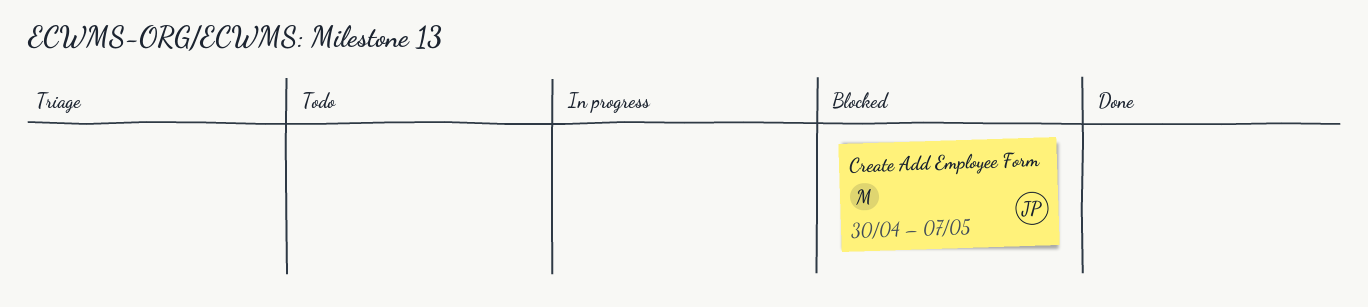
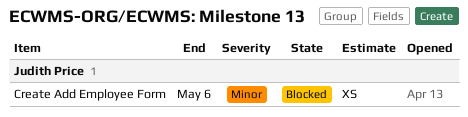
Create Add Employee Form, estimate: M -> XS
Create Add Employee Form, due: May 7 -> May 6

